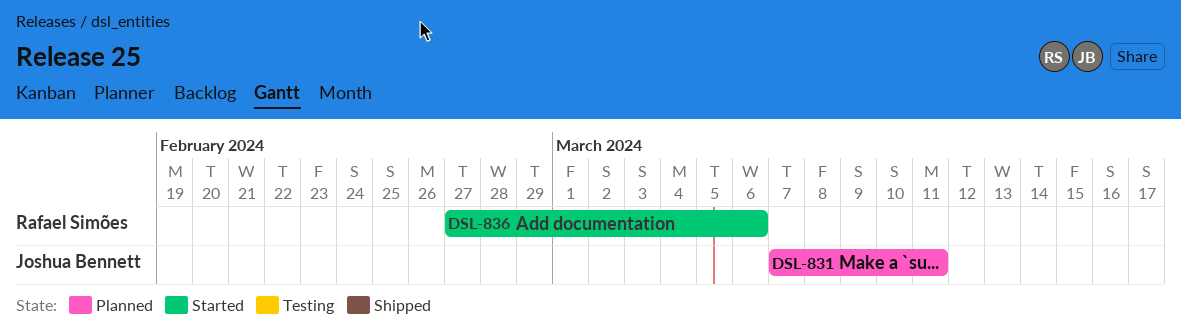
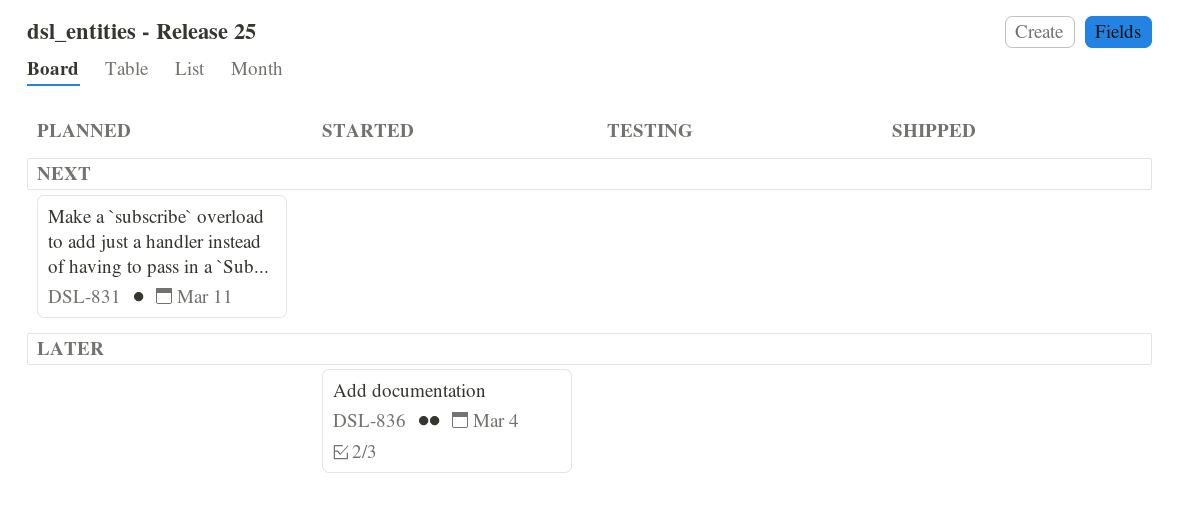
DSL-836, due: Mar 6 -> Mar 4

